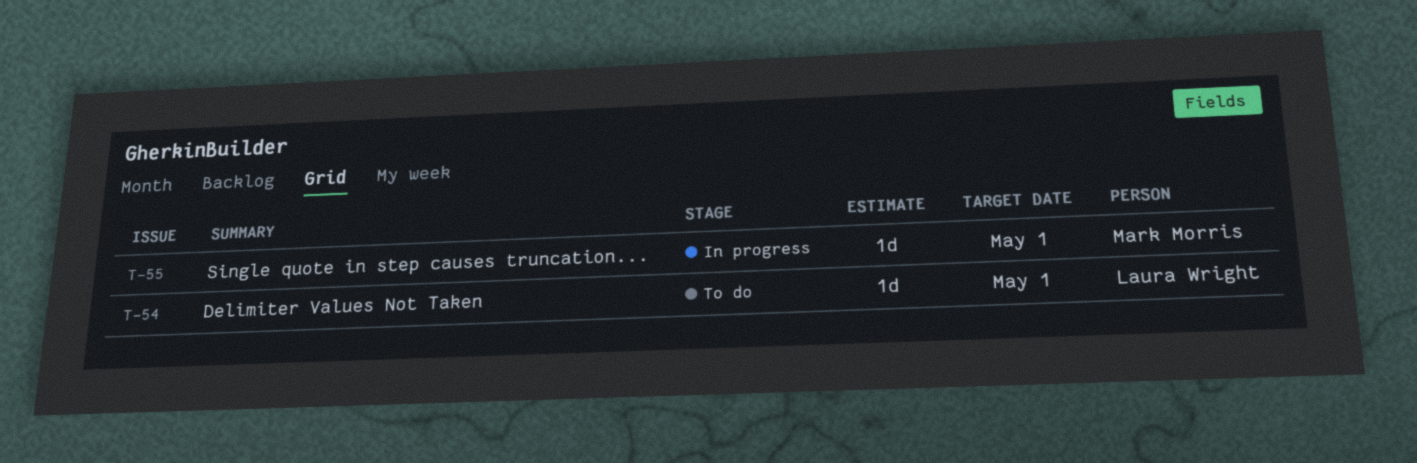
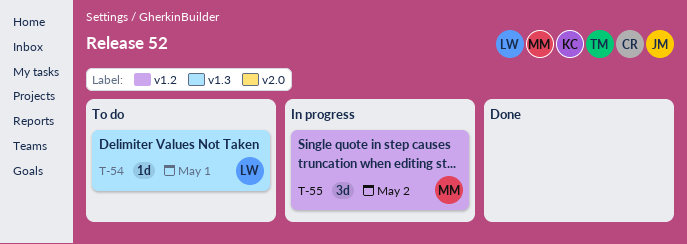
T-55, estimate: 1d -> 3d
T-55, due: May 1 -> May 2

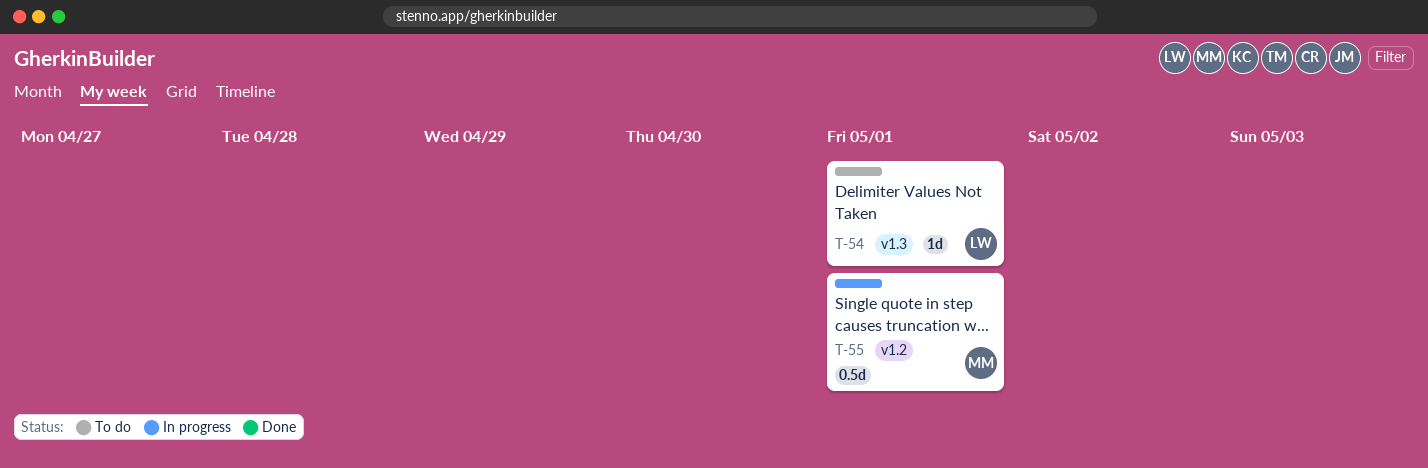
T-55, estimate: 3d -> 0.5d
T-55, due: May 2 -> May 1

